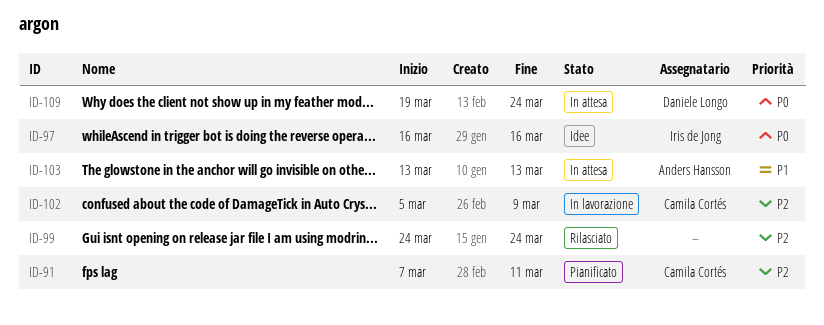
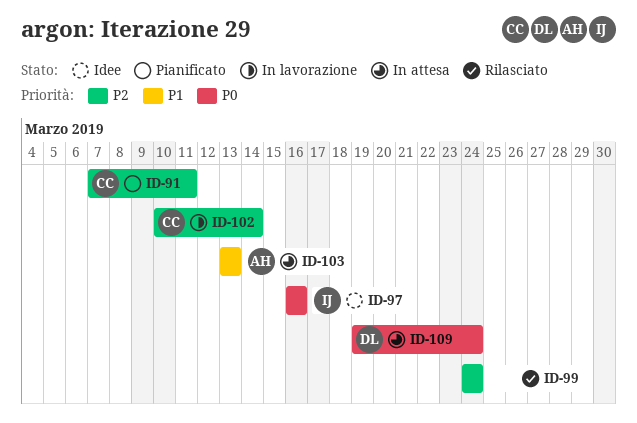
ID-102, start: Mar 5 -> Mar 10
ID-102, due: Mar 9 -> Mar 14

